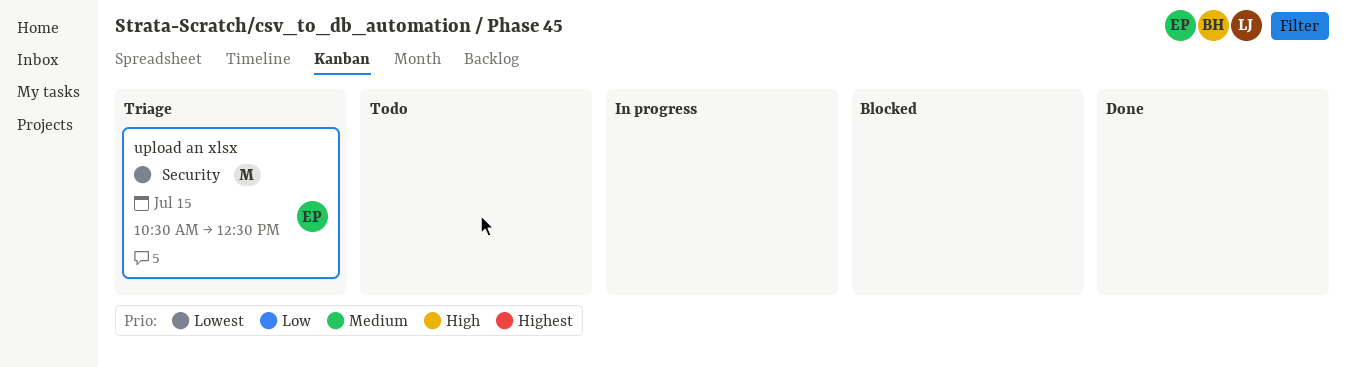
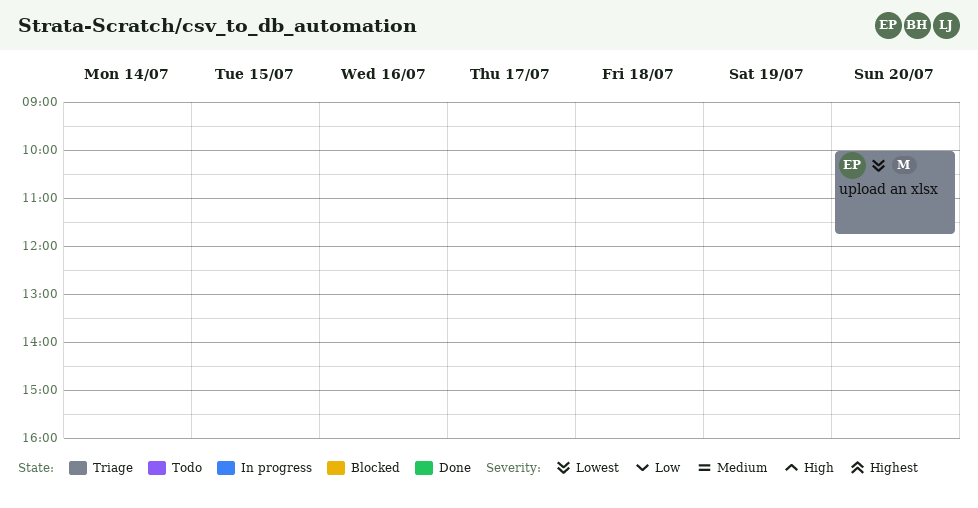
upload an xlsx, day: Jul 15 -> Jul 20
upload an xlsx, begins: 10:30 -> 10:00
upload an xlsx, ends: 12:30 -> 11:45

